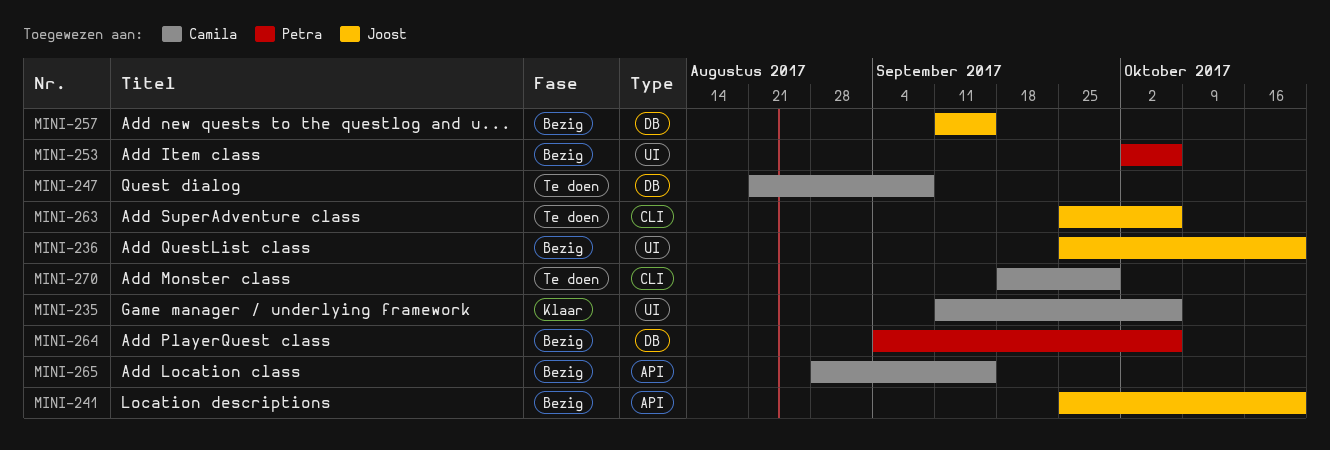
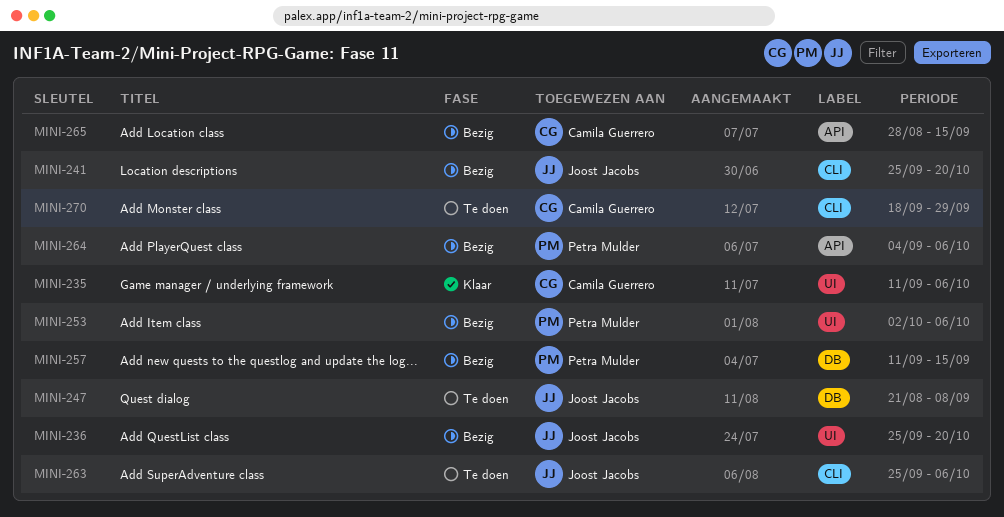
MINI-241, label: API -> CLI
MINI-247, owner: Camila Guerrero -> Joost Jacobs
MINI-257, owner: Joost Jacobs -> Petra Mulder
MINI-264, label: DB -> API

